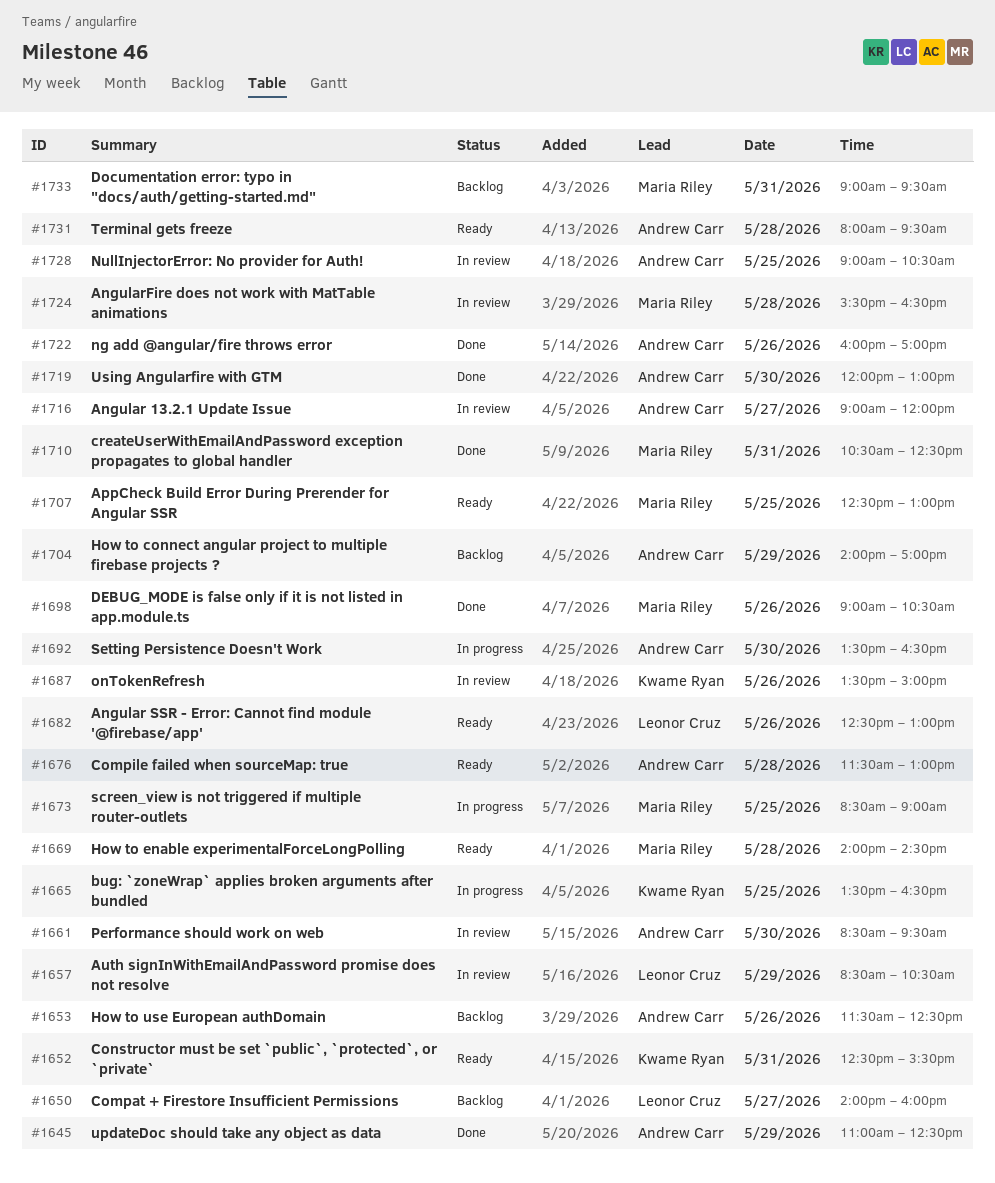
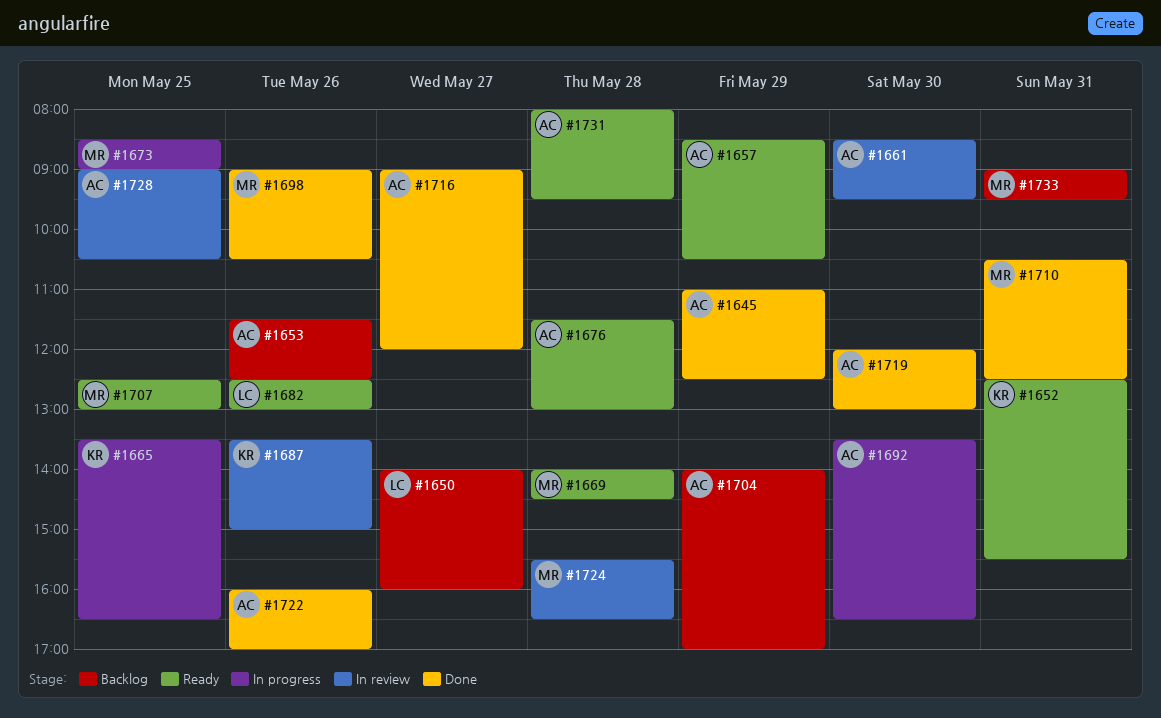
#1657, status: In review -> Ready
#1657, owner: Leonor Cruz -> Andrew Carr
#1716, status: In review -> Done

